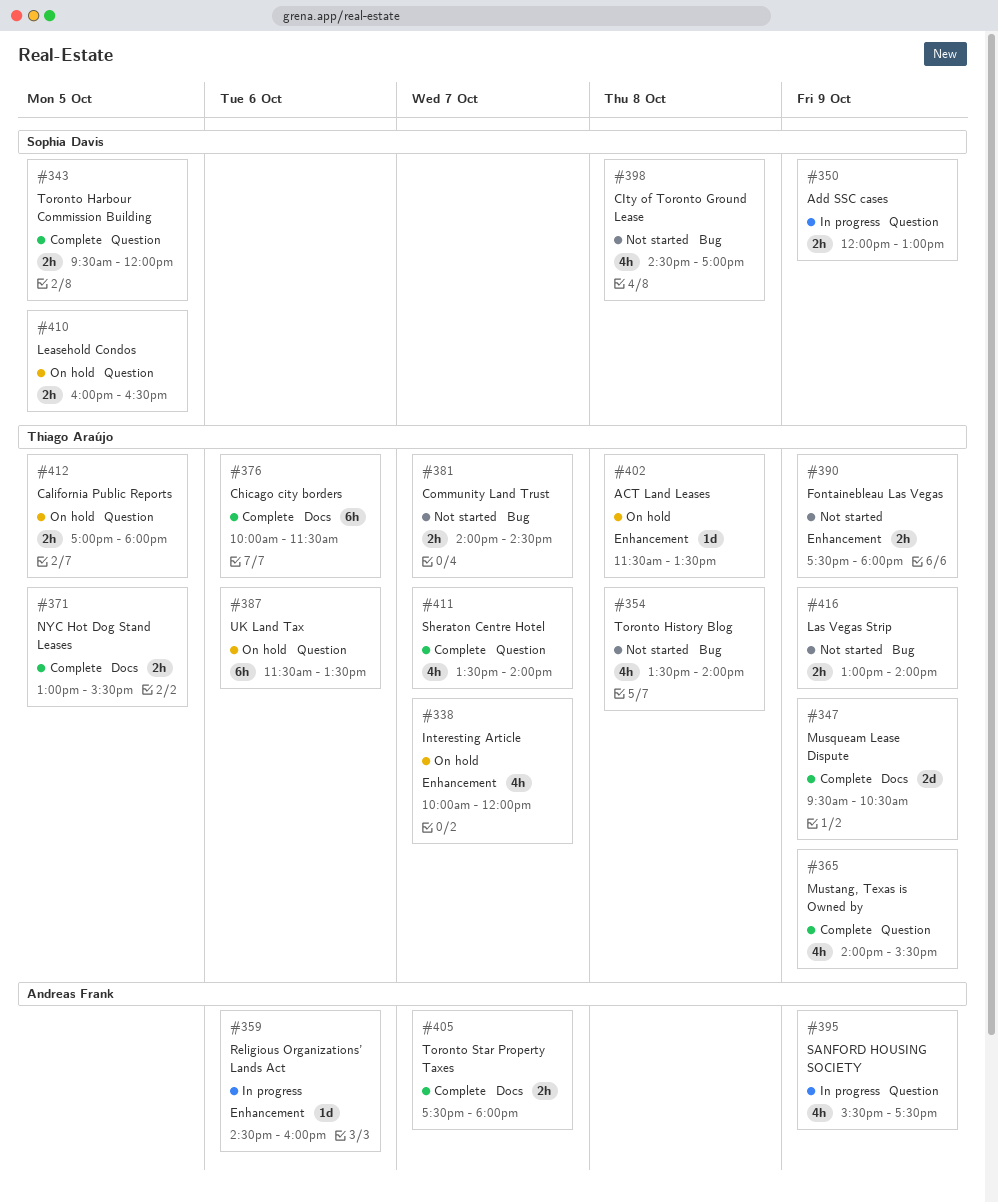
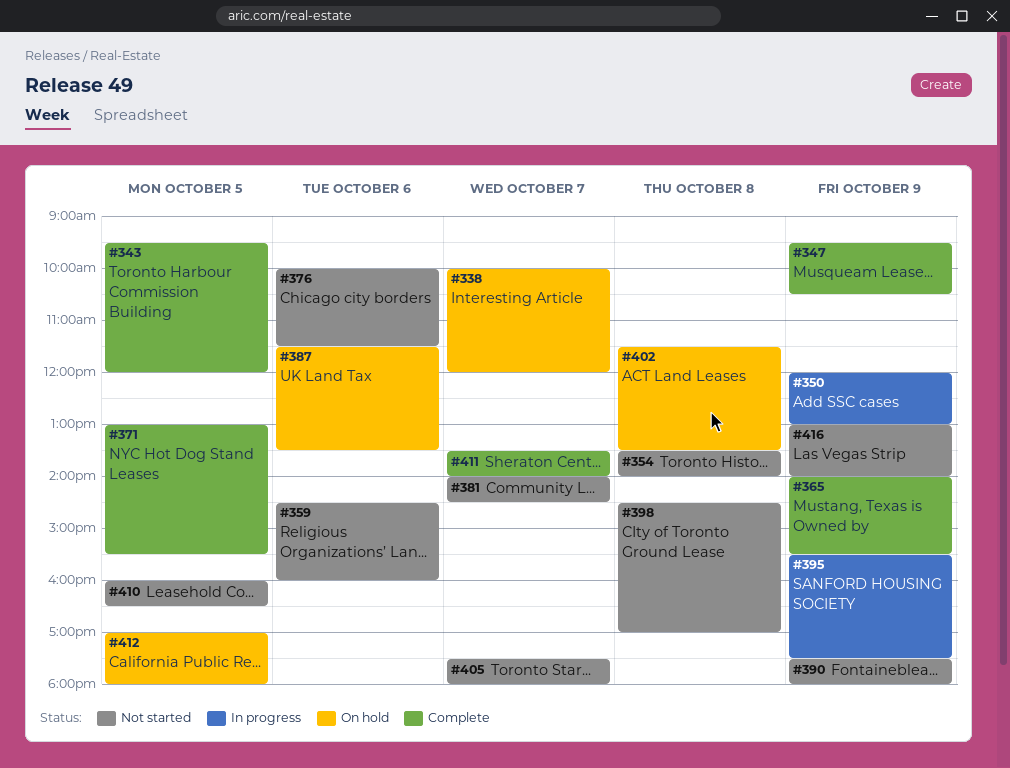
#359, status: In progress -> Not started
#376, status: Complete -> Not started
#405, status: Complete -> Not started
#410, status: On hold -> Not started

